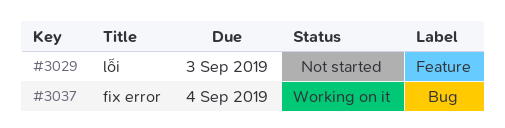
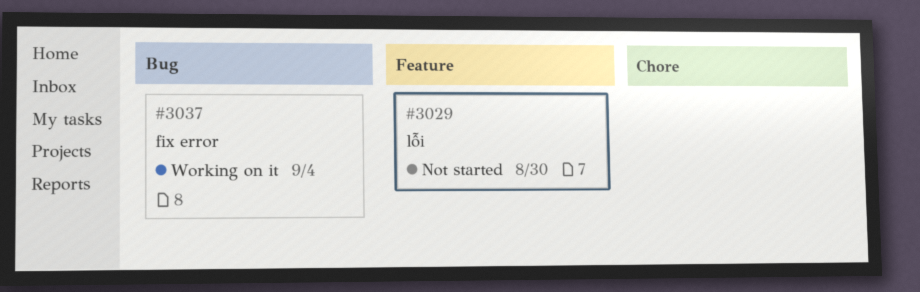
#3029, due: Sep 3 -> Aug 30

